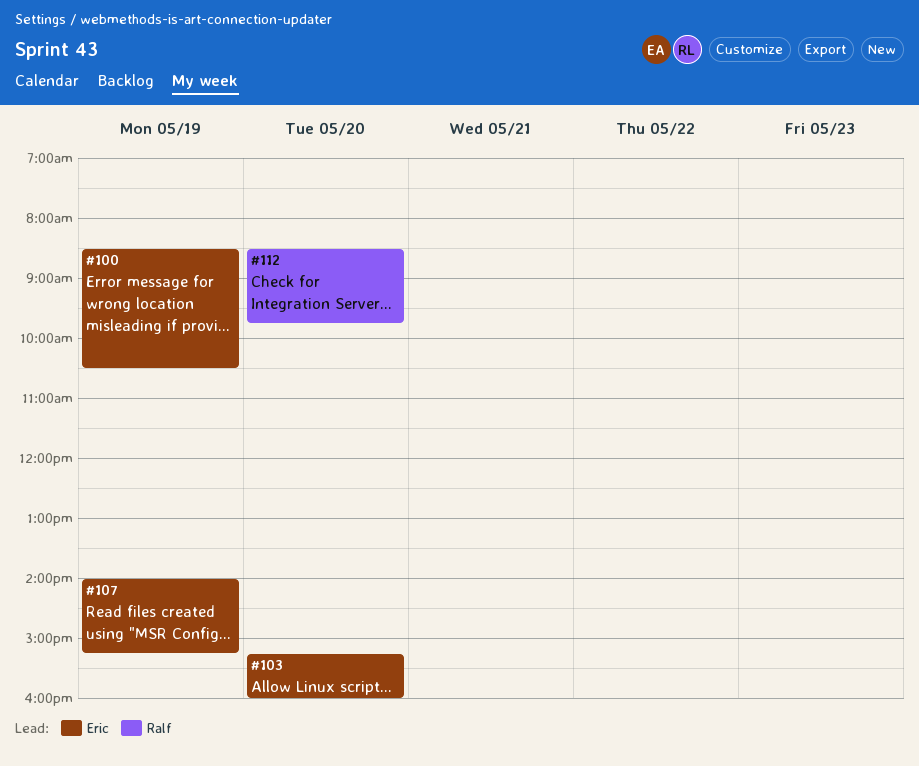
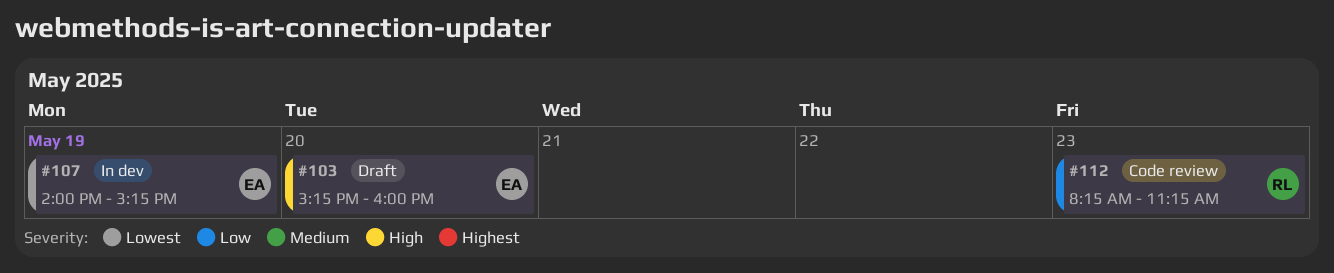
#100: present -> none
#112, day: May 20 -> May 23
#112, begins: 08:30 -> 08:15
#112, ends: 09:45 -> 11:15

